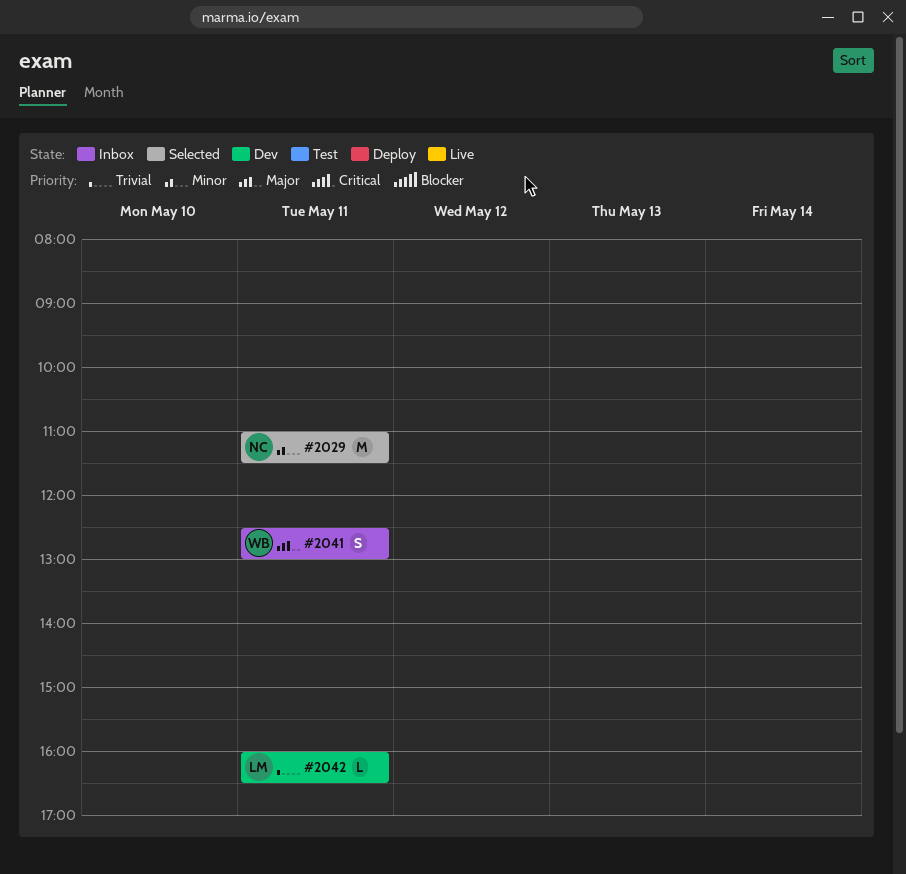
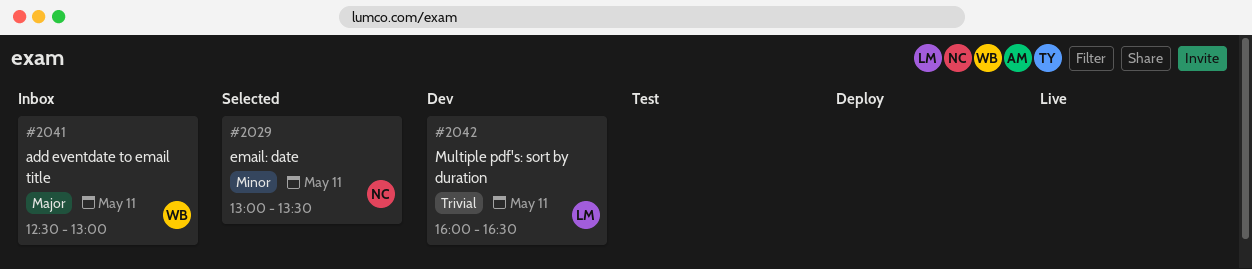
#2029, begins: 11:00 -> 13:00
#2029, ends: 11:30 -> 13:30

